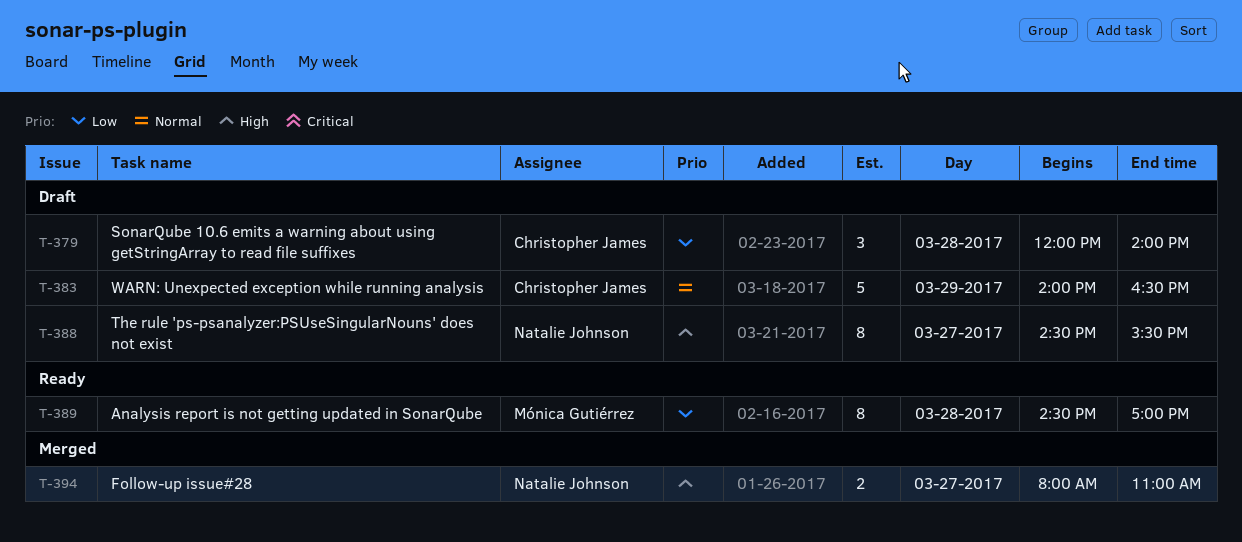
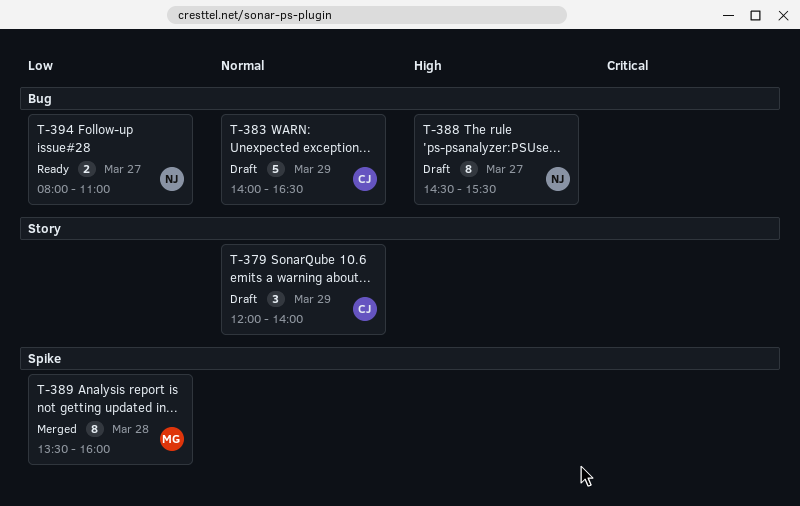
T-379, priority: Low -> Normal
T-379, day: Mar 28 -> Mar 29
T-389, status: Ready -> Merged
T-389, begins: 14:30 -> 13:30
T-389, ends: 17:00 -> 16:00
T-394, status: Merged -> Ready
T-394, priority: High -> Low

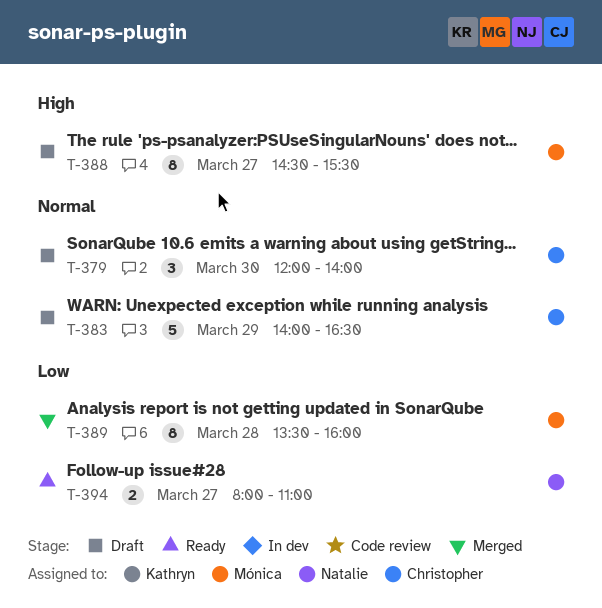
T-379, day: Mar 29 -> Mar 30
T-388, owner: Natalie -> Mónica

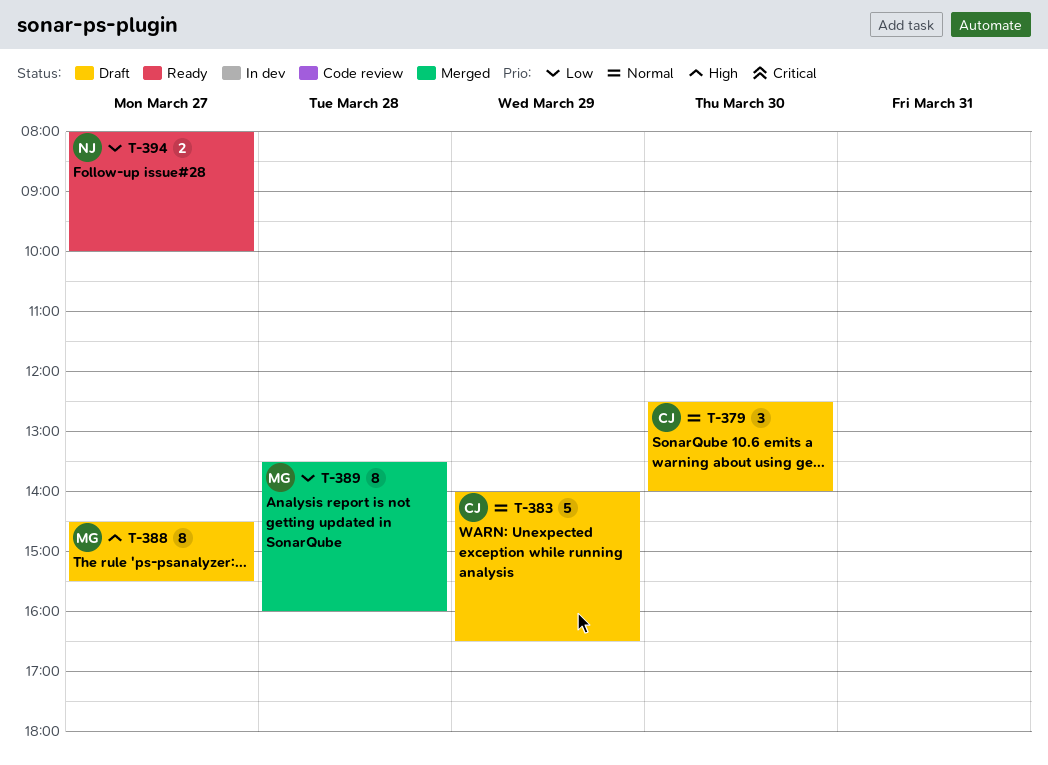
T-379, begins: 12:00 -> 12:30
T-394, ends: 11:00 -> 10:00

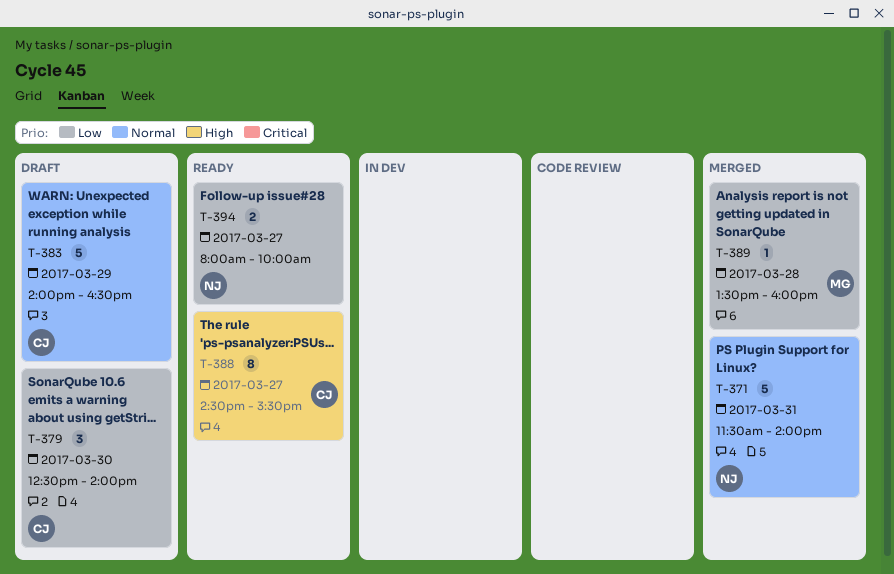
T-371: none -> present
T-379, priority: Normal -> Low
T-388, status: Draft -> Ready
T-388, owner: MG -> CJ
T-389, estimate: 8 -> 1

